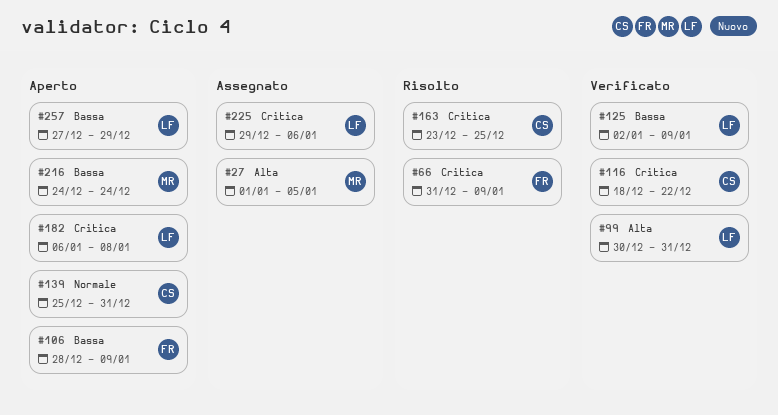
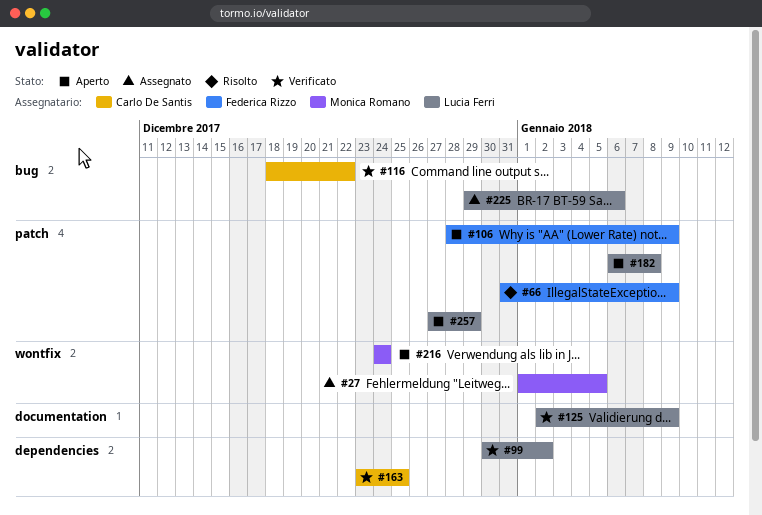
#99, due: Dec 31 -> Jan 2
#139: present -> none
#163, status: Risolto -> Verificato

